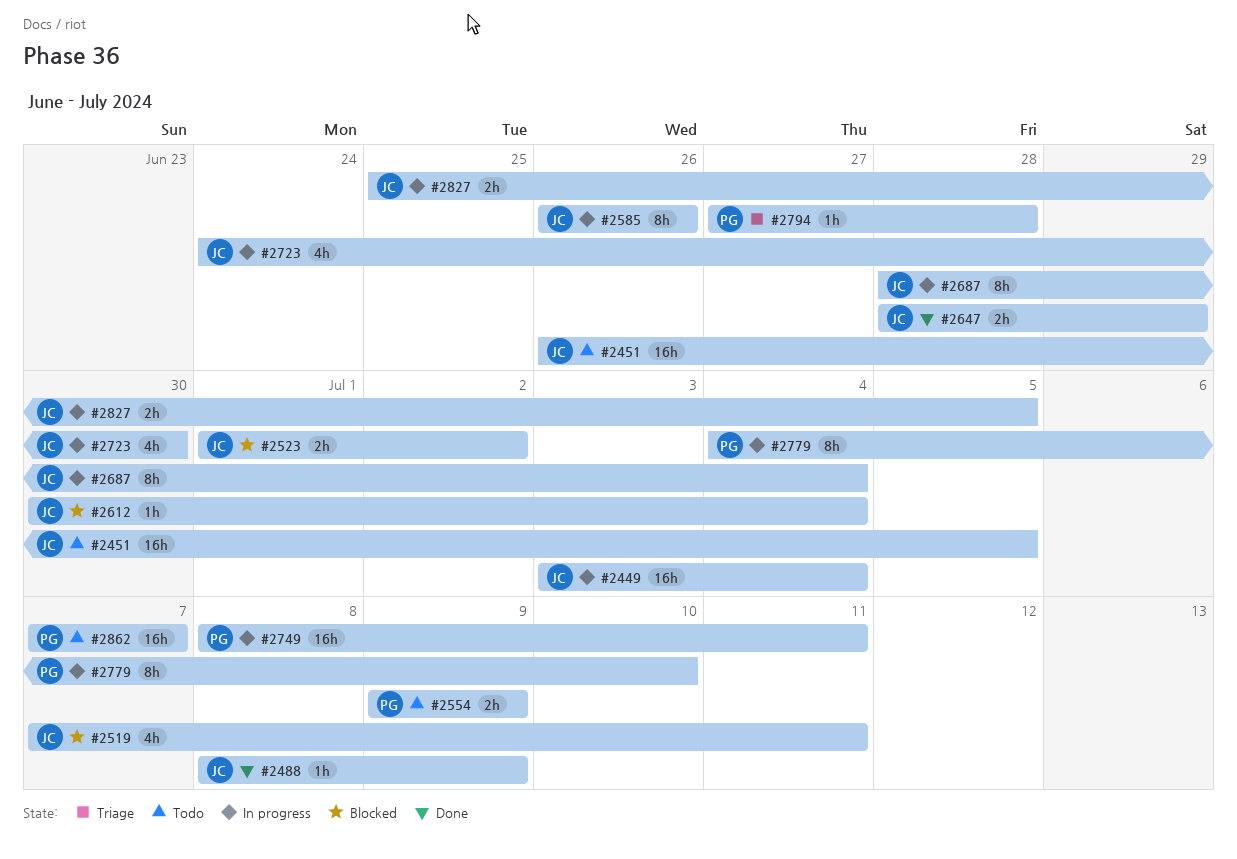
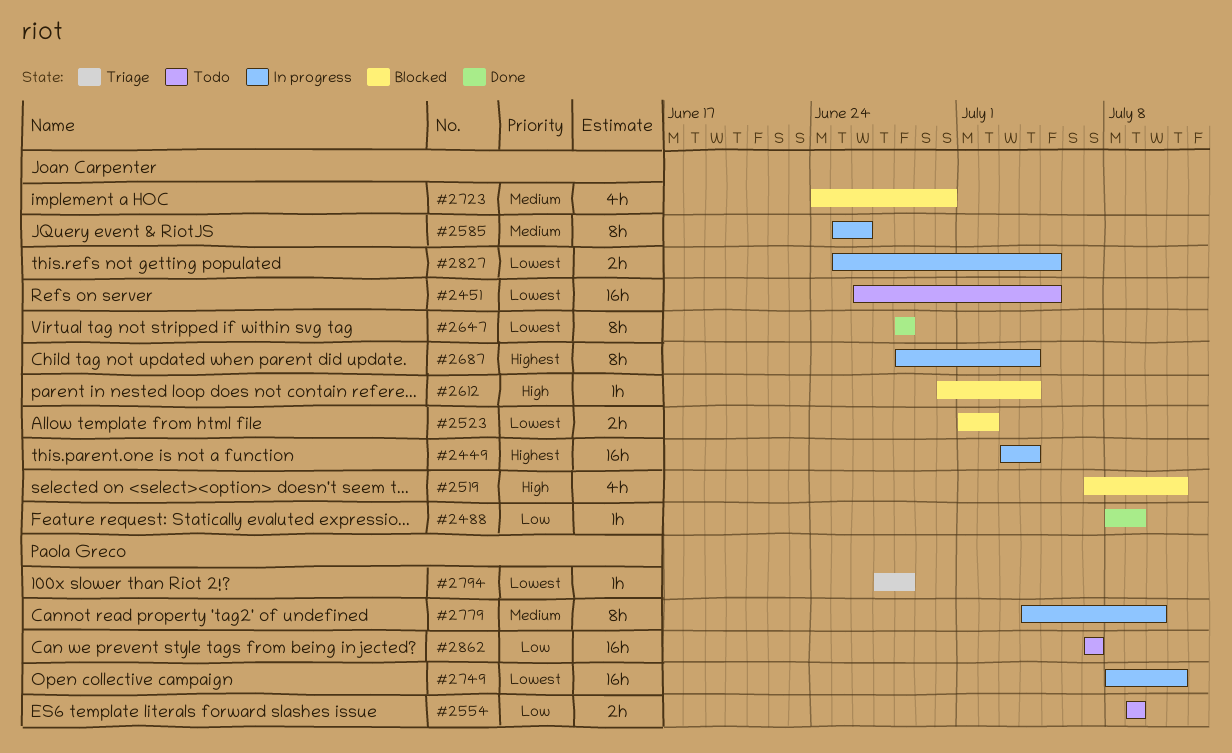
#2585, start: Jun 26 -> Jun 25
#2647, estimate: 2h -> 8h
#2647, due: Jun 29 -> Jun 28
#2723, status: In progress -> Blocked

